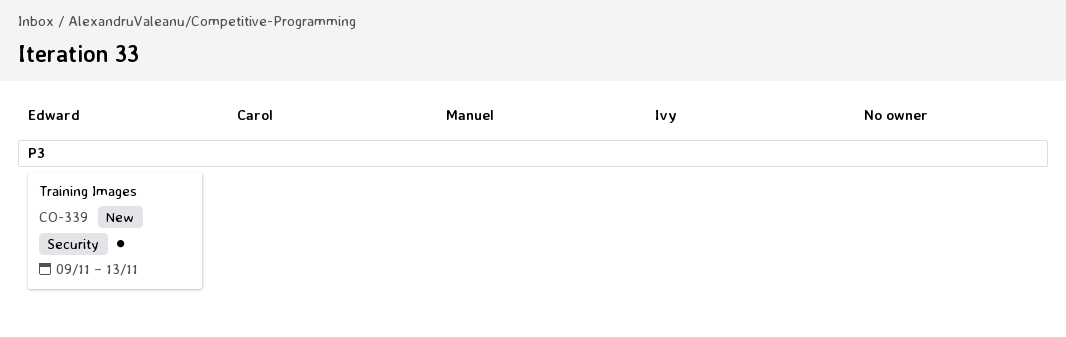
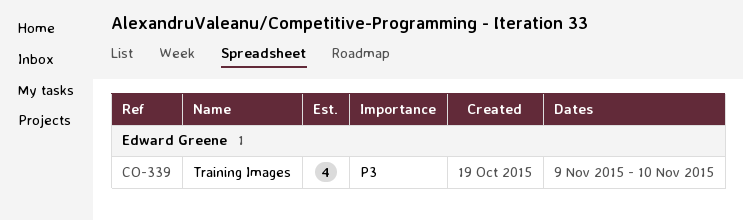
CO-339, estimate: 1 -> 4
CO-339, due: Nov 13 -> Nov 10

